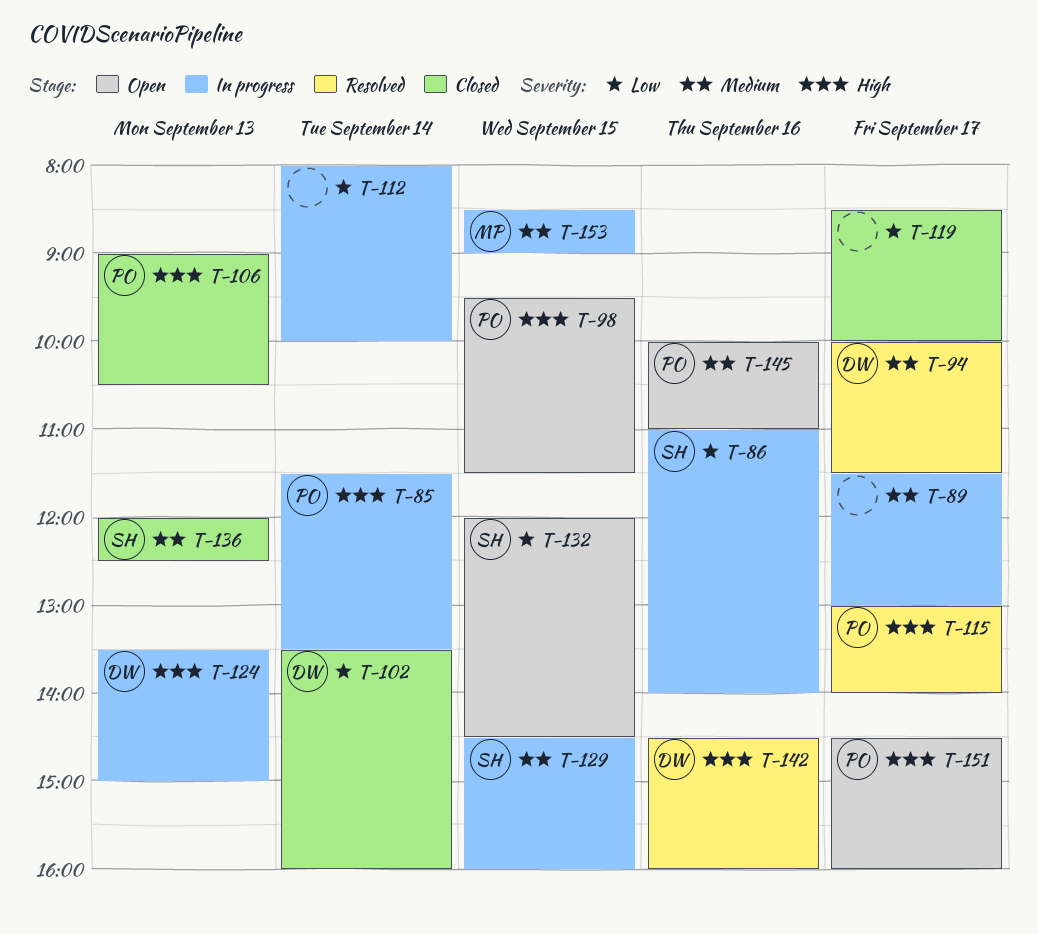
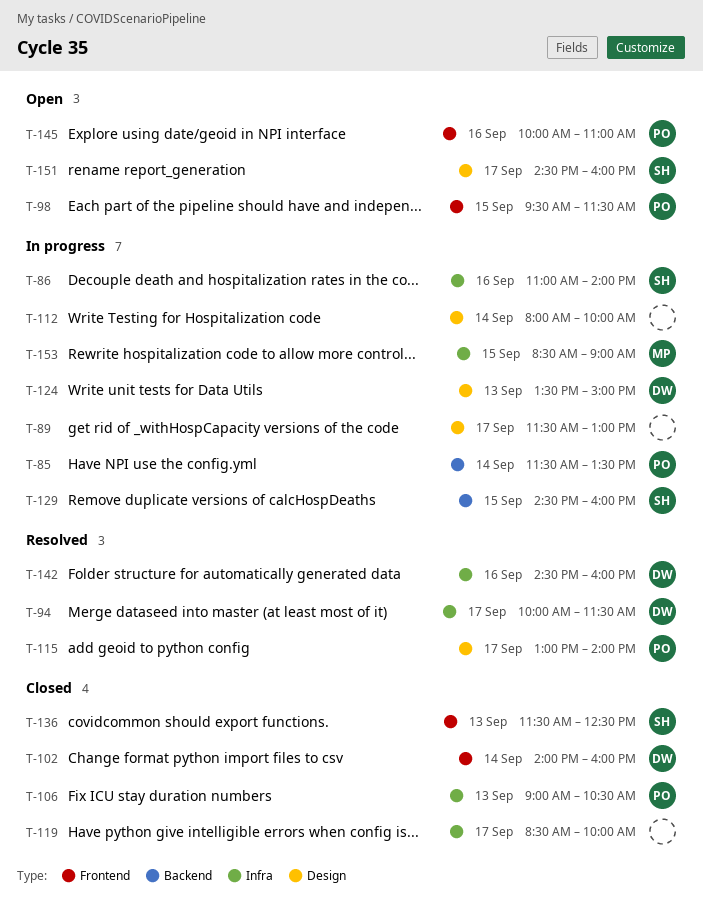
T-102, begins: 13:30 -> 14:00
T-132: present -> none
T-136, begins: 12:00 -> 11:30
T-151, owner: PO -> SH

